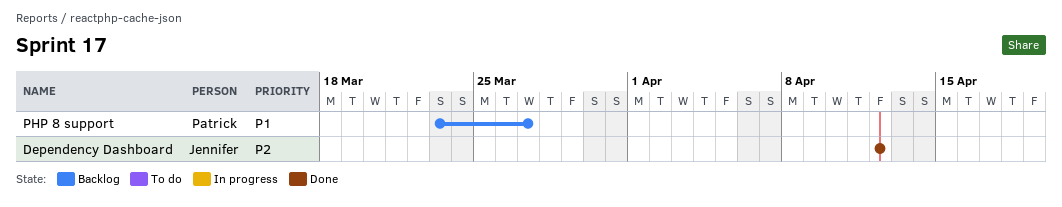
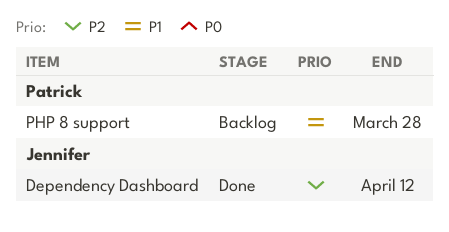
PHP 8 support, due: Mar 27 -> Mar 28

